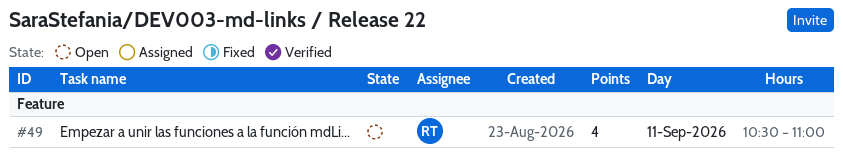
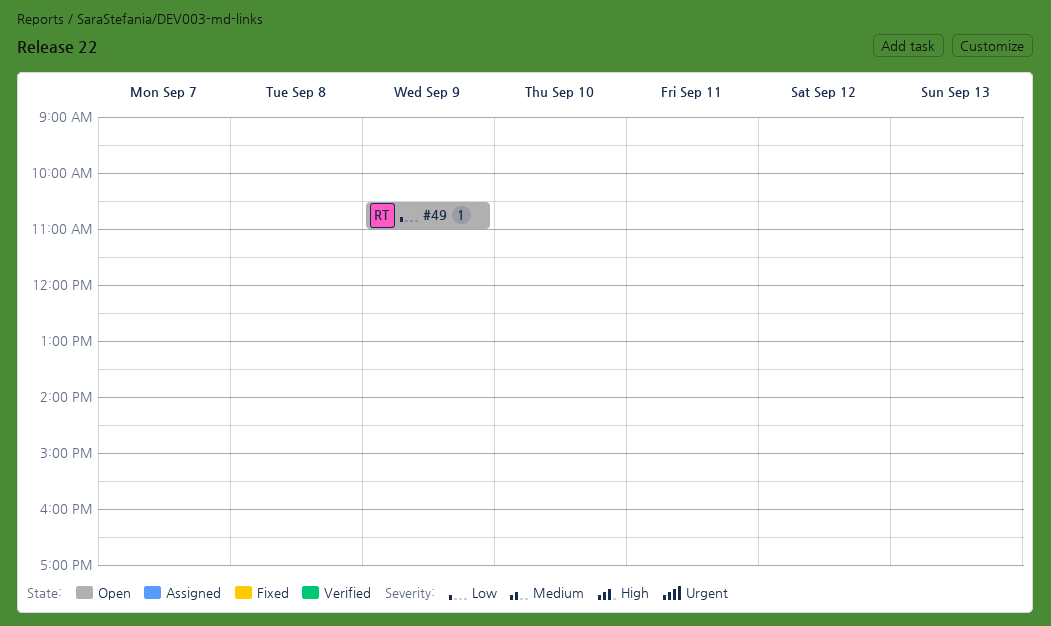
#49, estimate: 4 -> 1
#49, day: Sep 11 -> Sep 9

